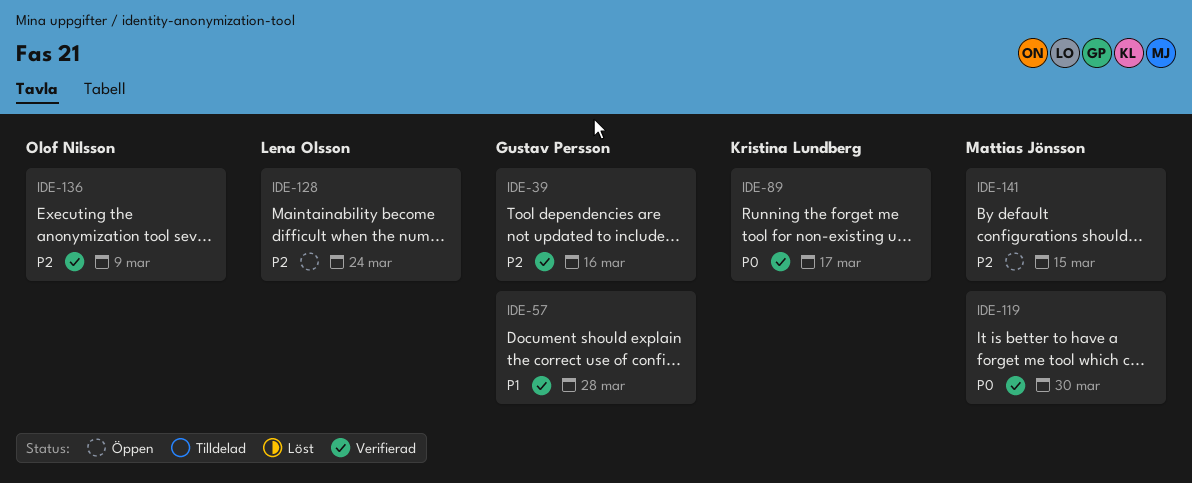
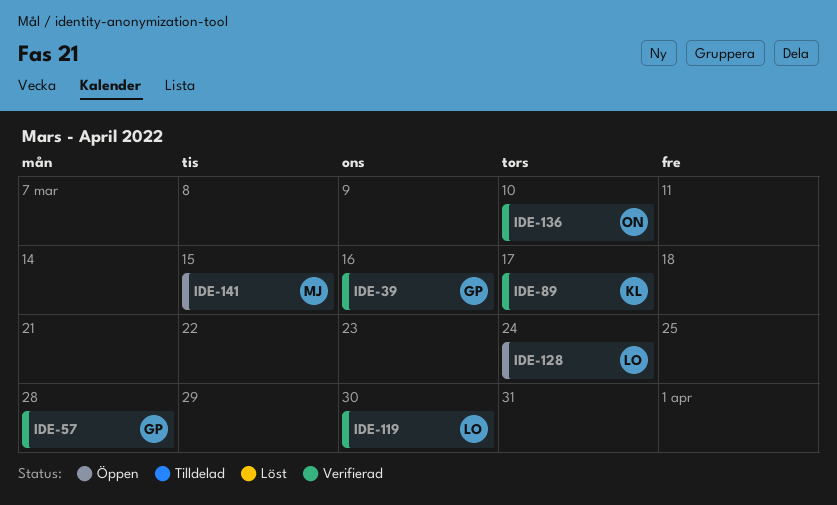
IDE-119, owner: Mattias Jönsson -> Lena Olsson
IDE-136, due: Mar 9 -> Mar 10

